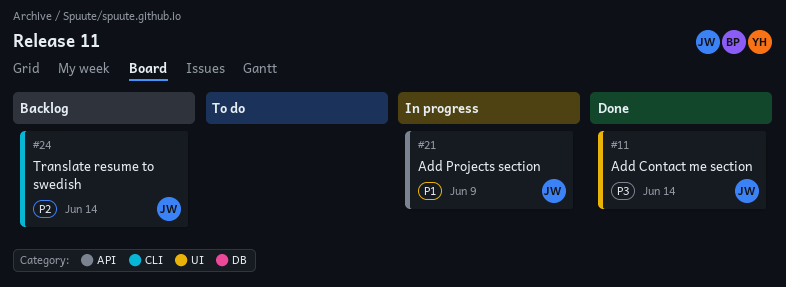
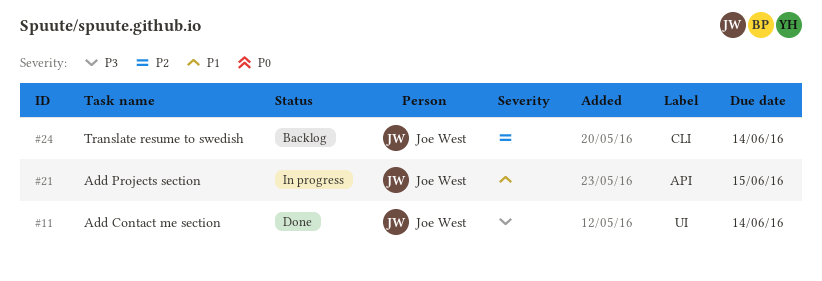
#21, due: Jun 9 -> Jun 15

